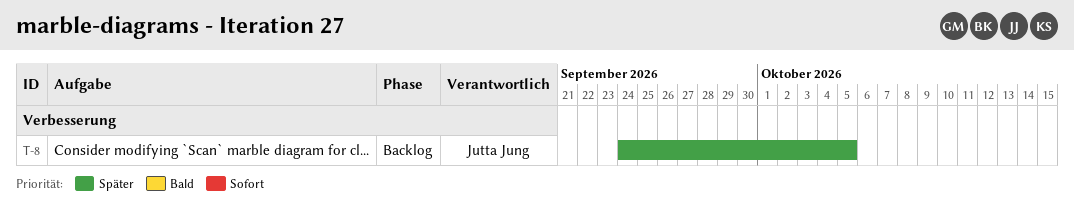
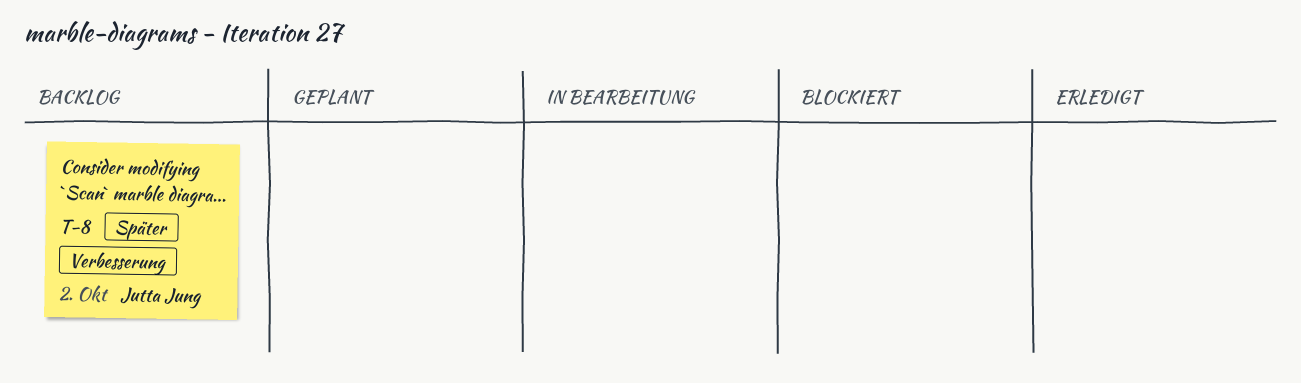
T-8, due: Oct 5 -> Oct 2

